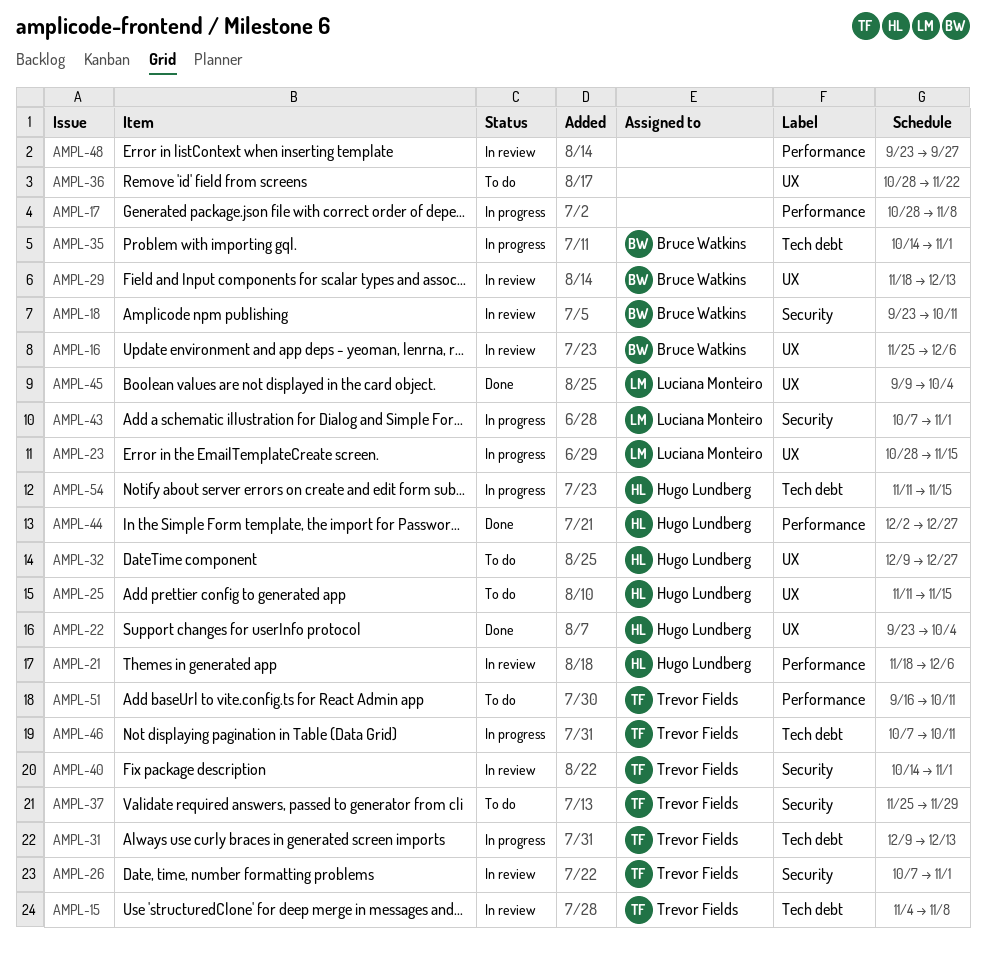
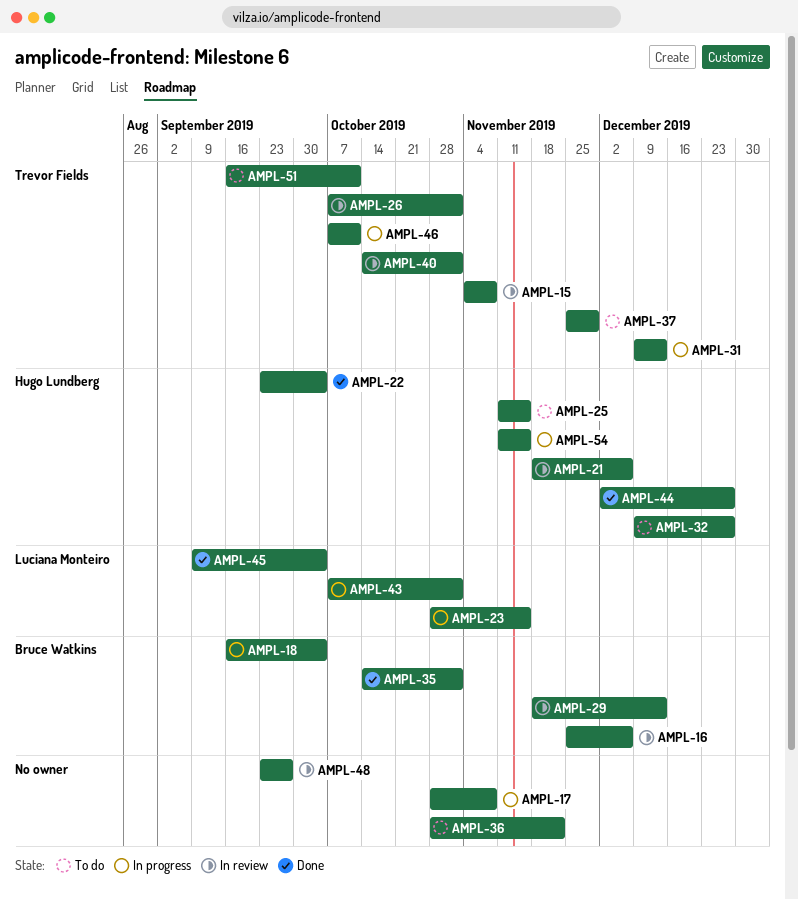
AMPL-18, status: In review -> In progress
AMPL-18, start: Sep 23 -> Sep 16
AMPL-18, due: Oct 11 -> Oct 4
AMPL-35, status: In progress -> Done

